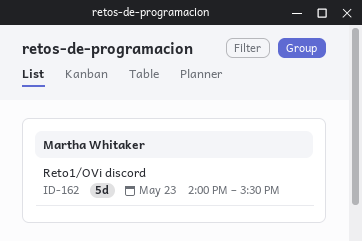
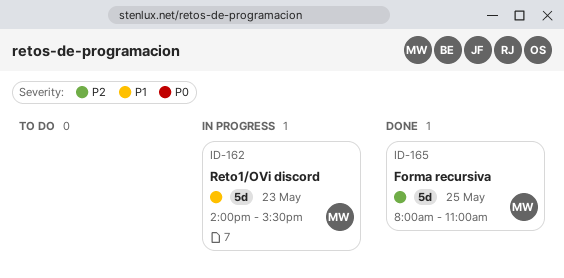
ID-165: none -> present

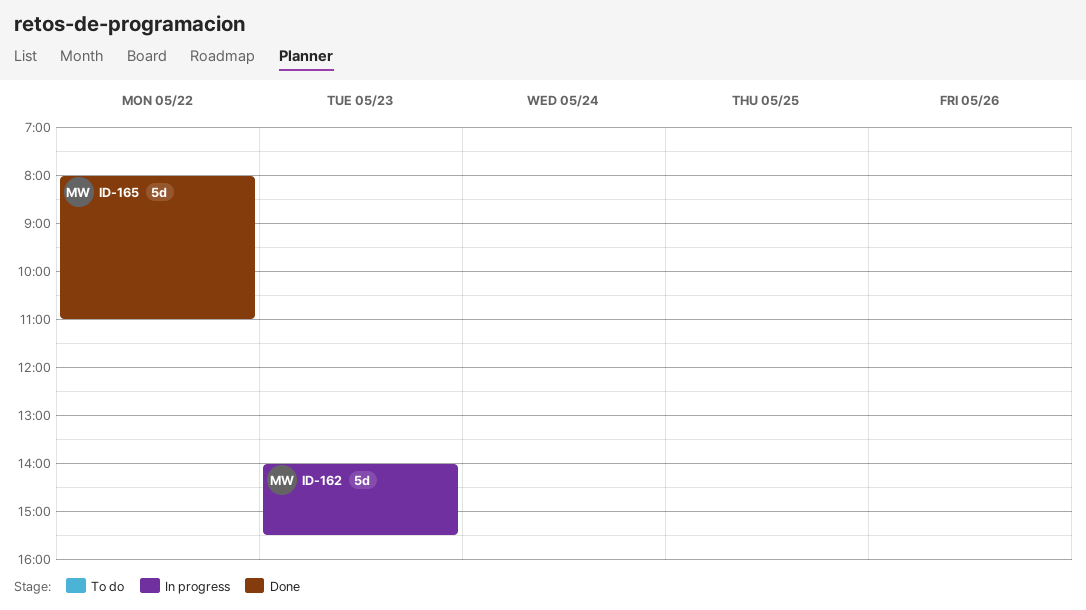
ID-165, day: May 25 -> May 22

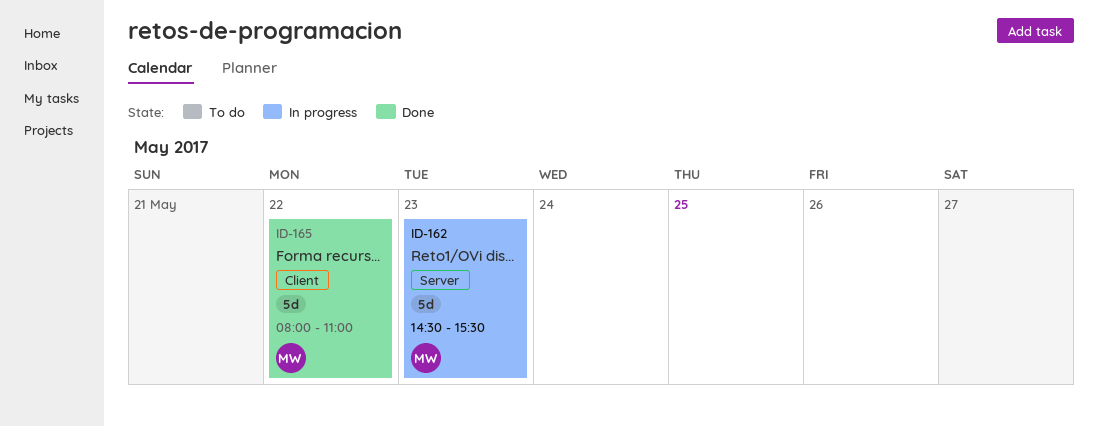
ID-162, begins: 14:00 -> 14:30

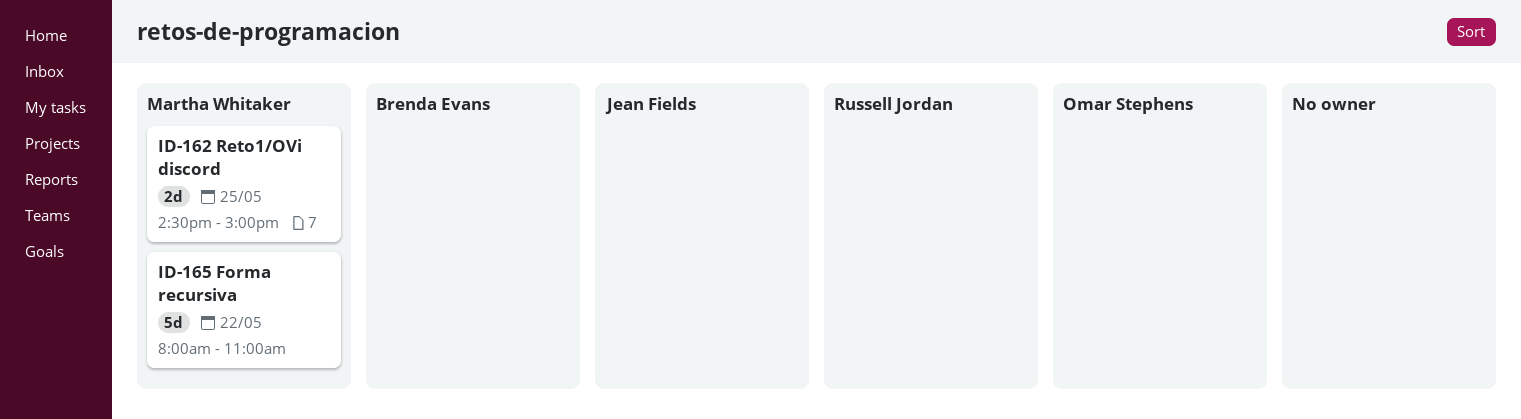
ID-162, estimate: 5d -> 2d
ID-162, day: May 23 -> May 25
ID-162, ends: 15:30 -> 15:00

